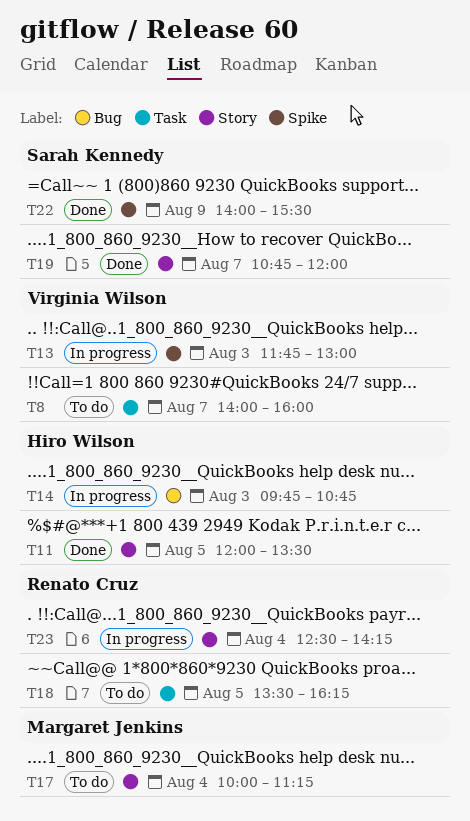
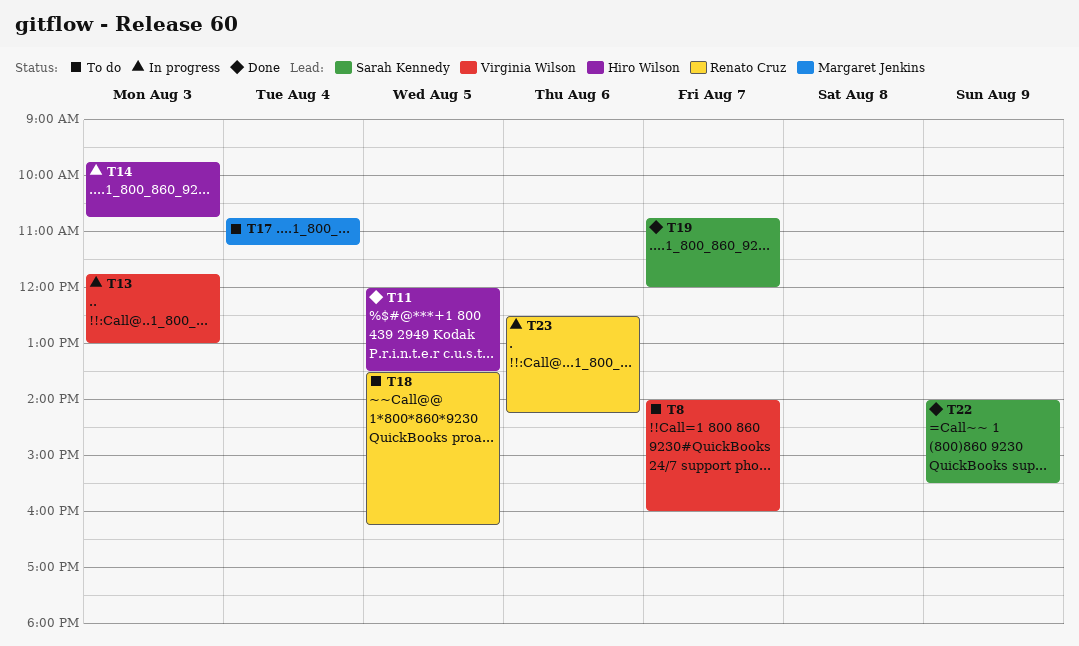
T17, begins: 10:00 -> 10:45
T23, day: Aug 4 -> Aug 6

